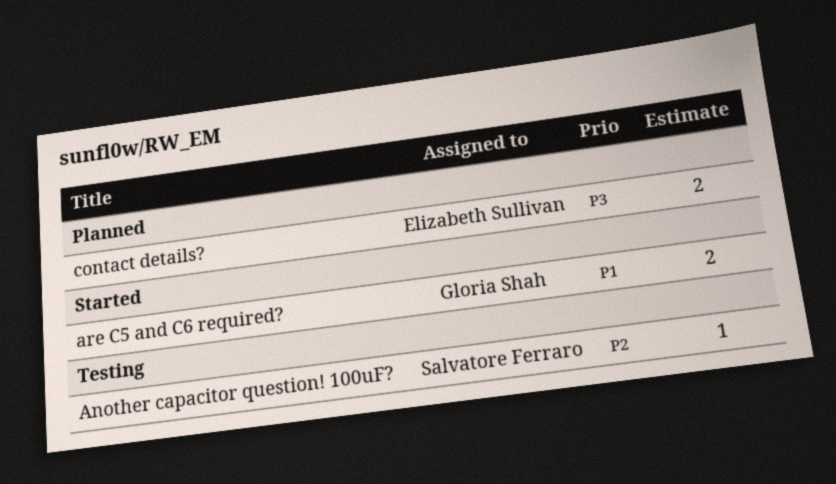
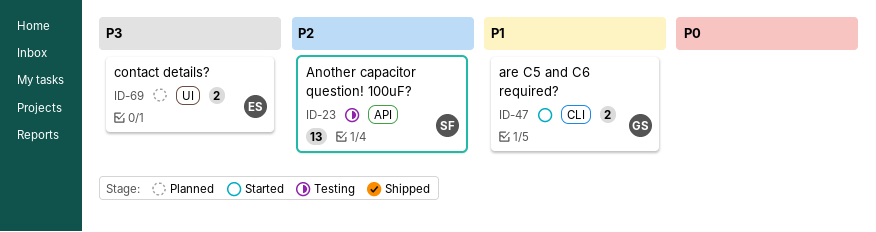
Another capacitor question! 100uF?, estimate: 1 -> 13

